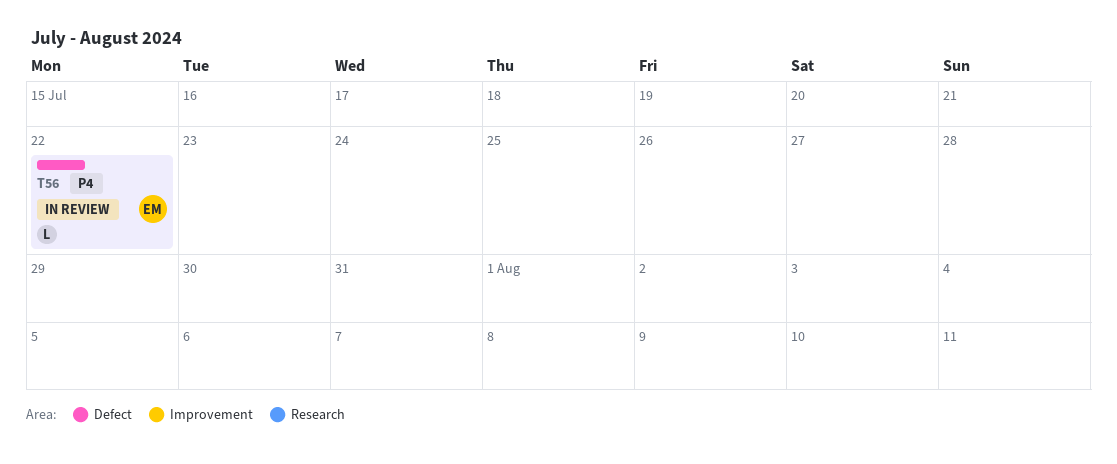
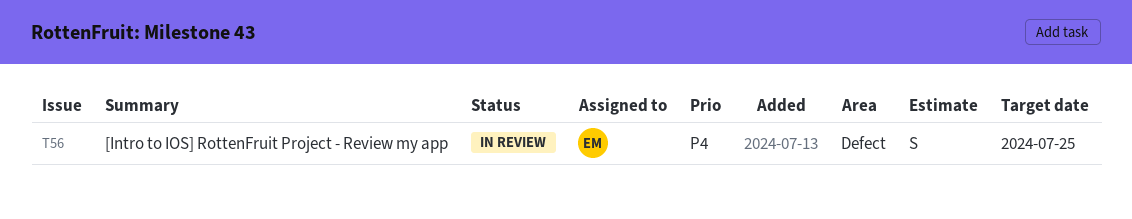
T56, estimate: L -> S
T56, due: Jul 22 -> Jul 25

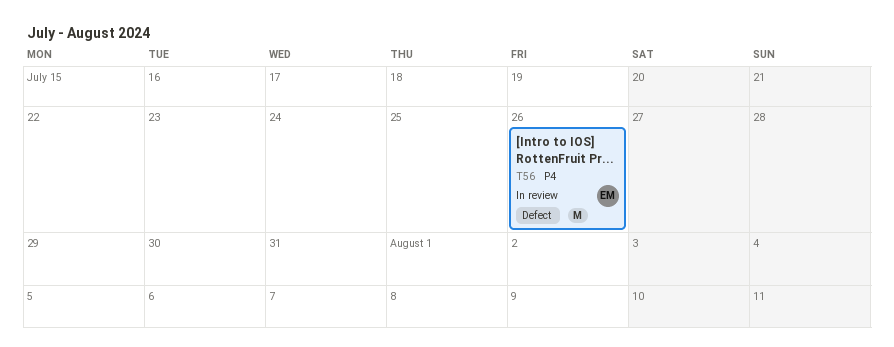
T56, estimate: S -> M
T56, due: Jul 25 -> Jul 26

